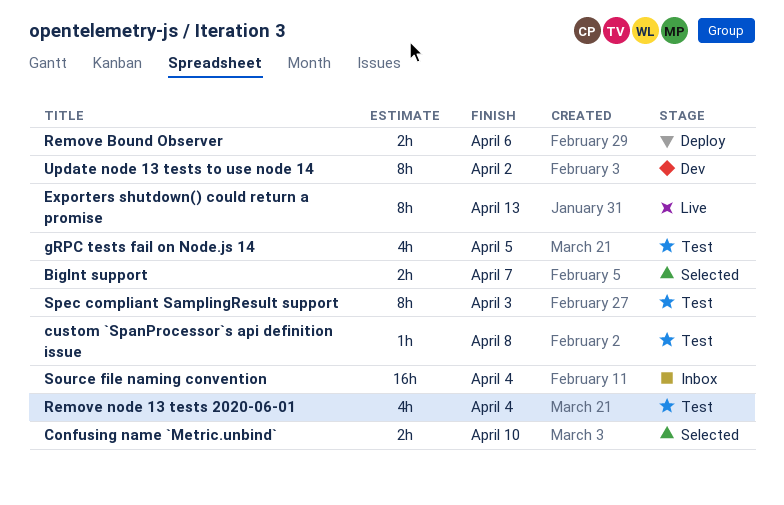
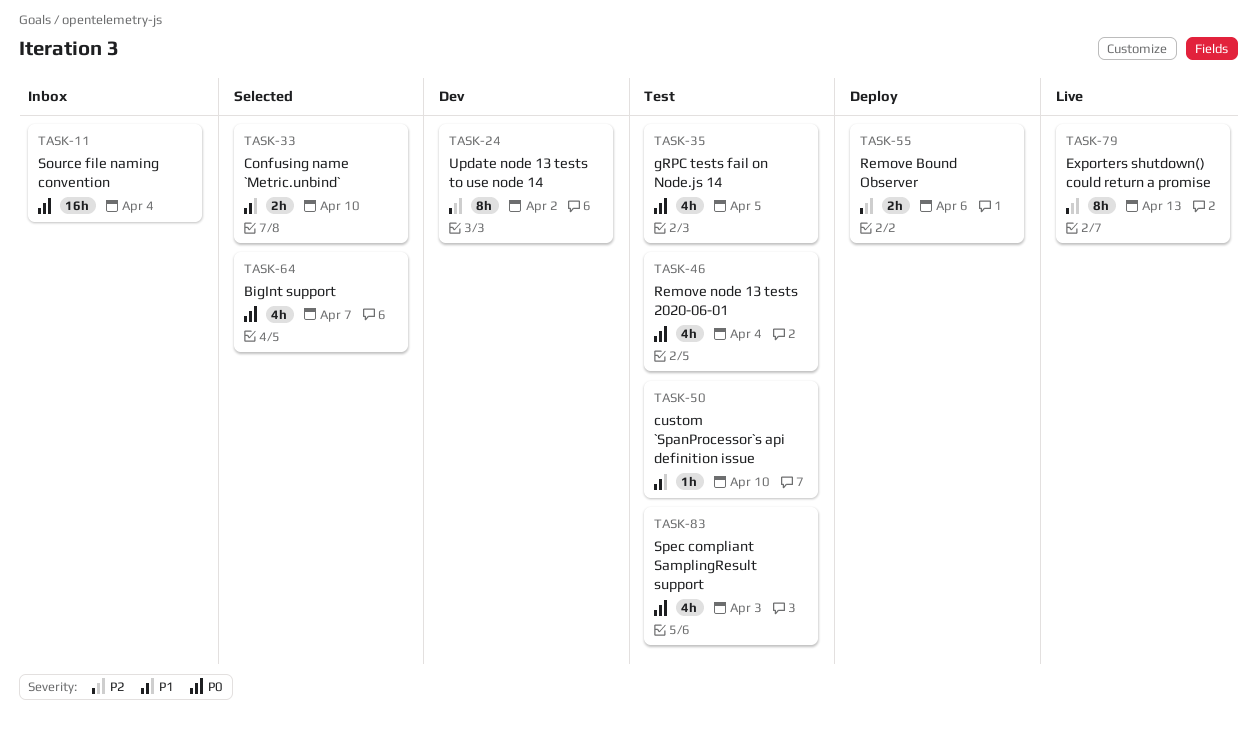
BigInt support, estimate: 2h -> 4h
custom `SpanProcessor`s api definition issue, due: Apr 8 -> Apr 10
Spec compliant SamplingResult support, estimate: 8h -> 4h

